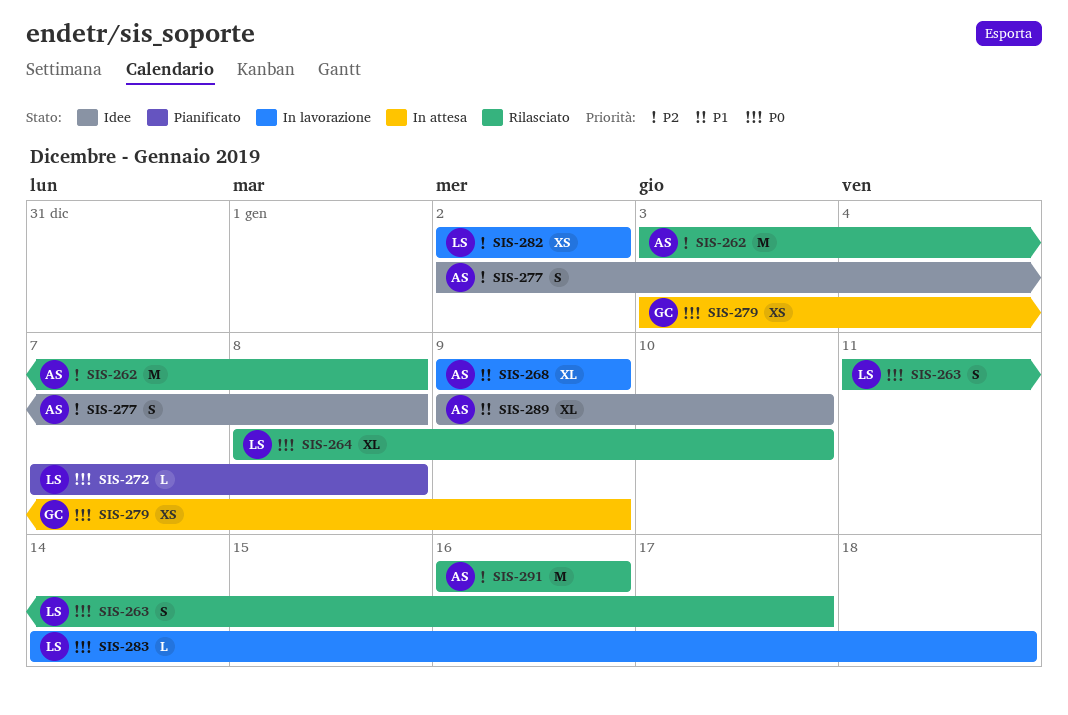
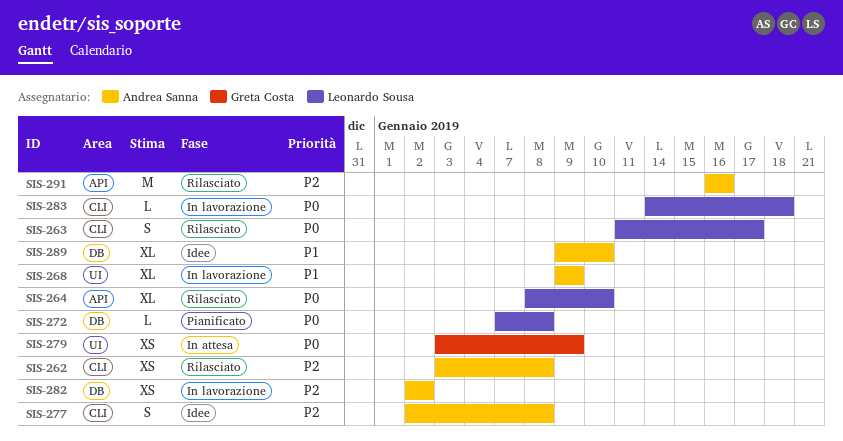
SIS-262, estimate: M -> XS
SIS-282, owner: Leonardo Sousa -> Andrea Sanna

